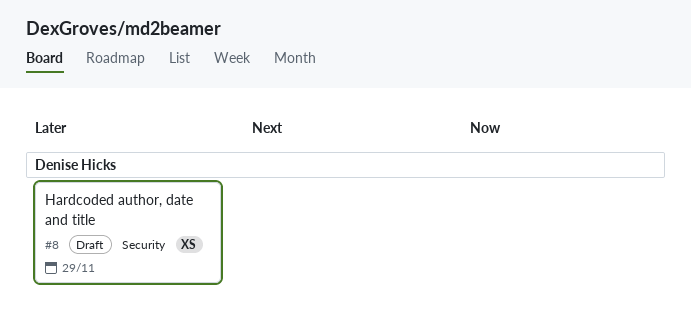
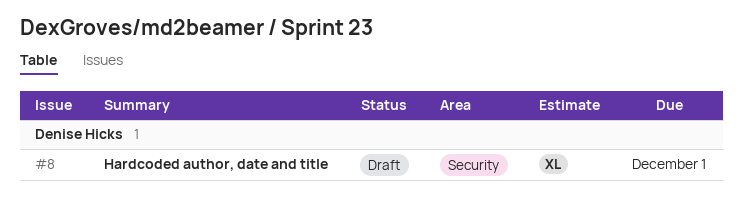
#8, estimate: XS -> XL
#8, due: Nov 29 -> Dec 1

